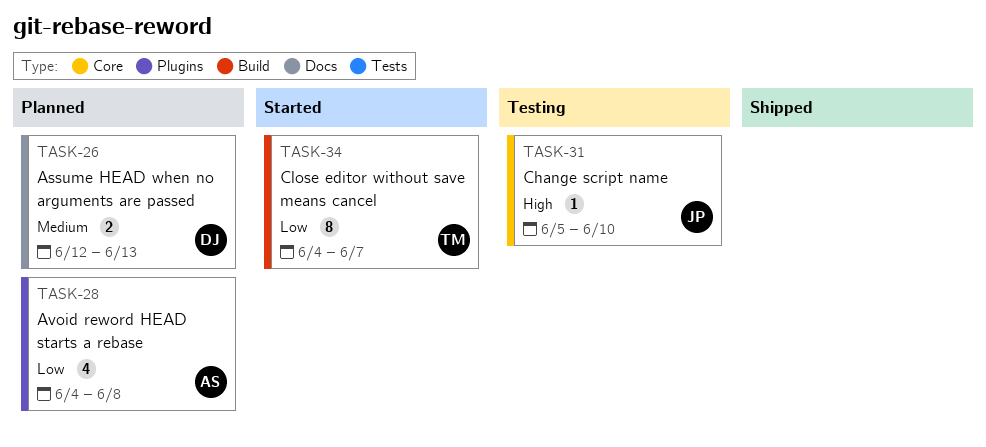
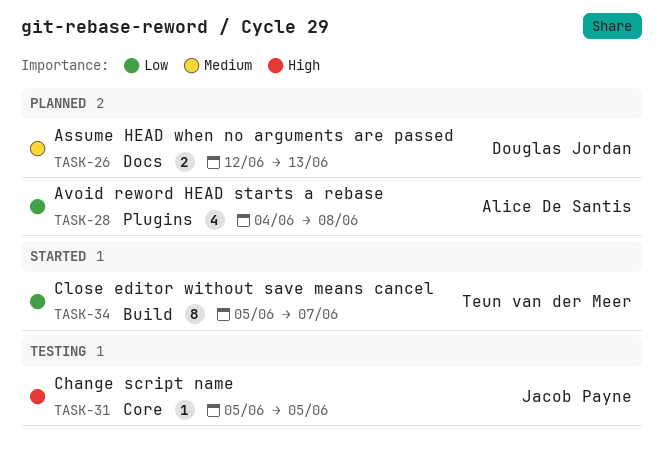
TASK-31, due: Jun 10 -> Jun 5
TASK-34, start: Jun 4 -> Jun 5

